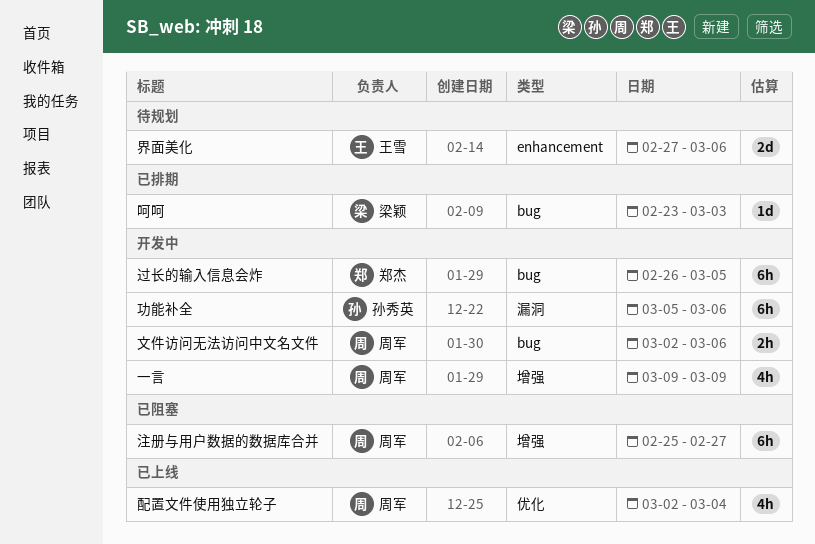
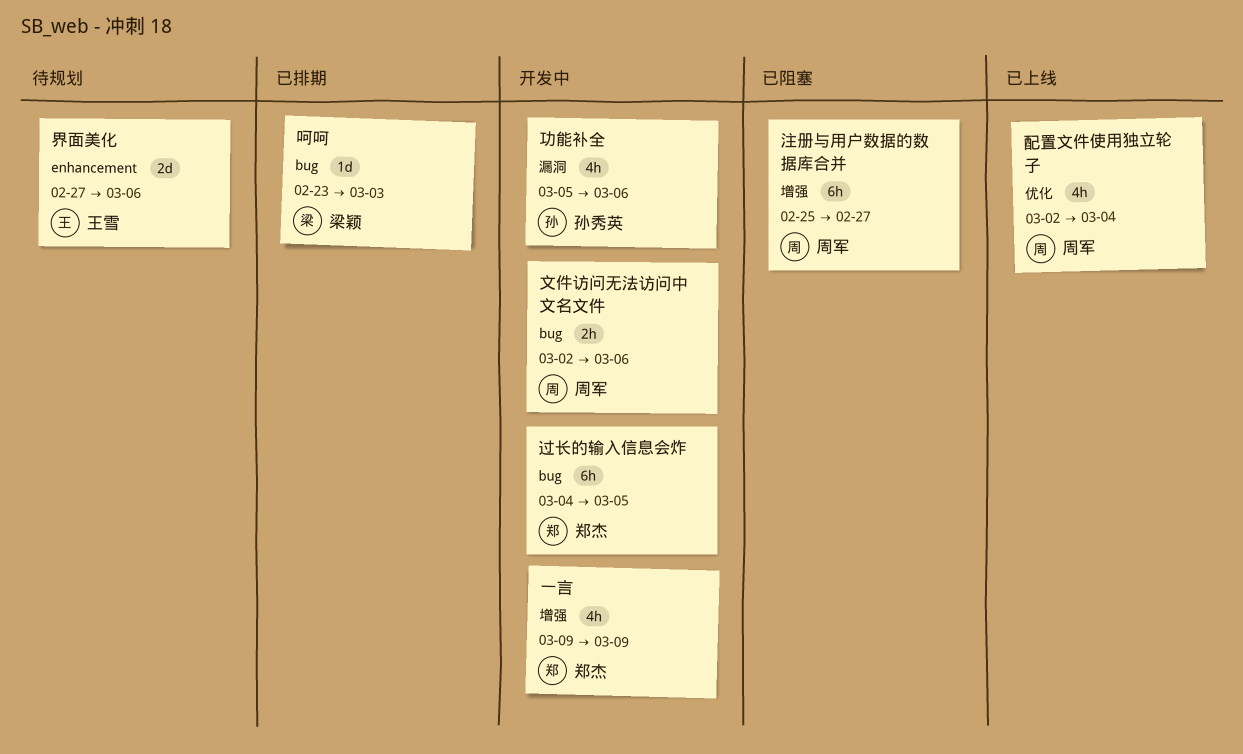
一言, owner: 周军 -> 郑杰
功能补全, estimate: 6h -> 4h
过长的输入信息会炸, start: Feb 26 -> Mar 4

